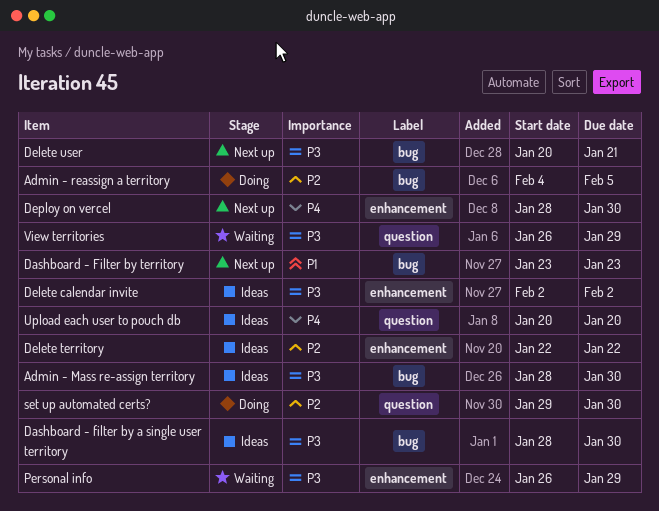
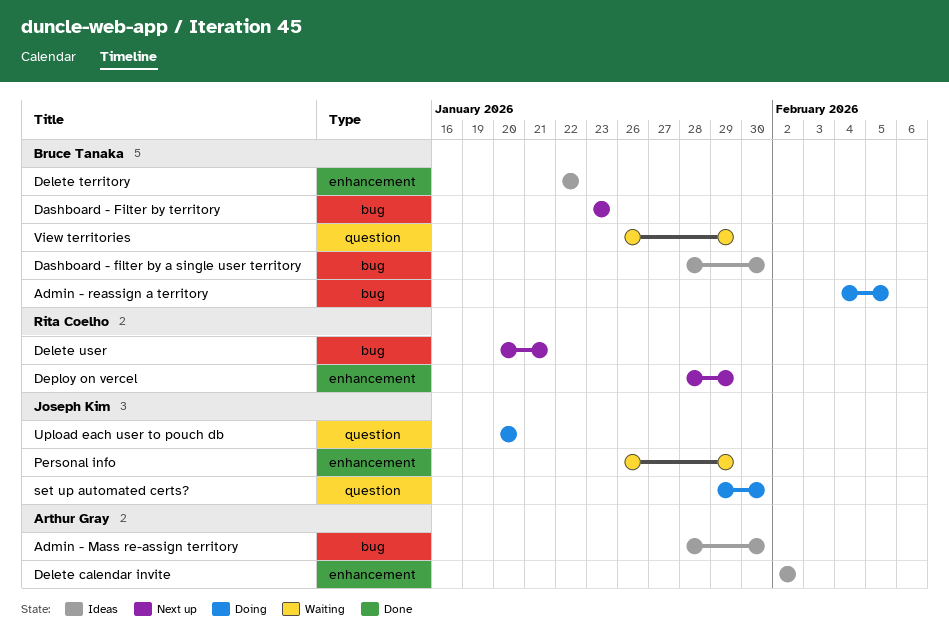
Deploy on vercel, due: Jan 30 -> Jan 29
Upload each user to pouch db, status: Ideas -> Doing

